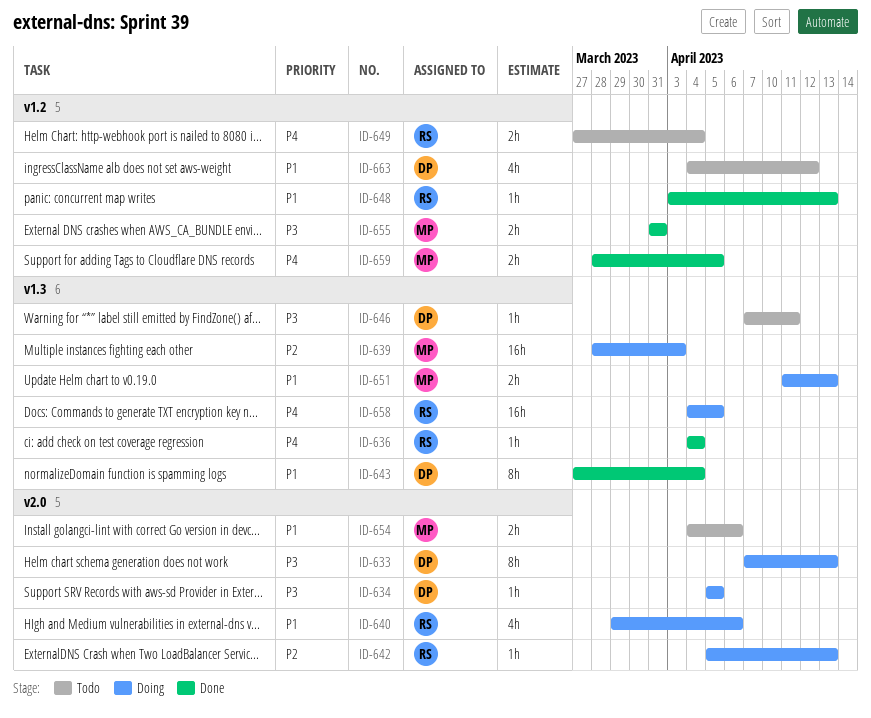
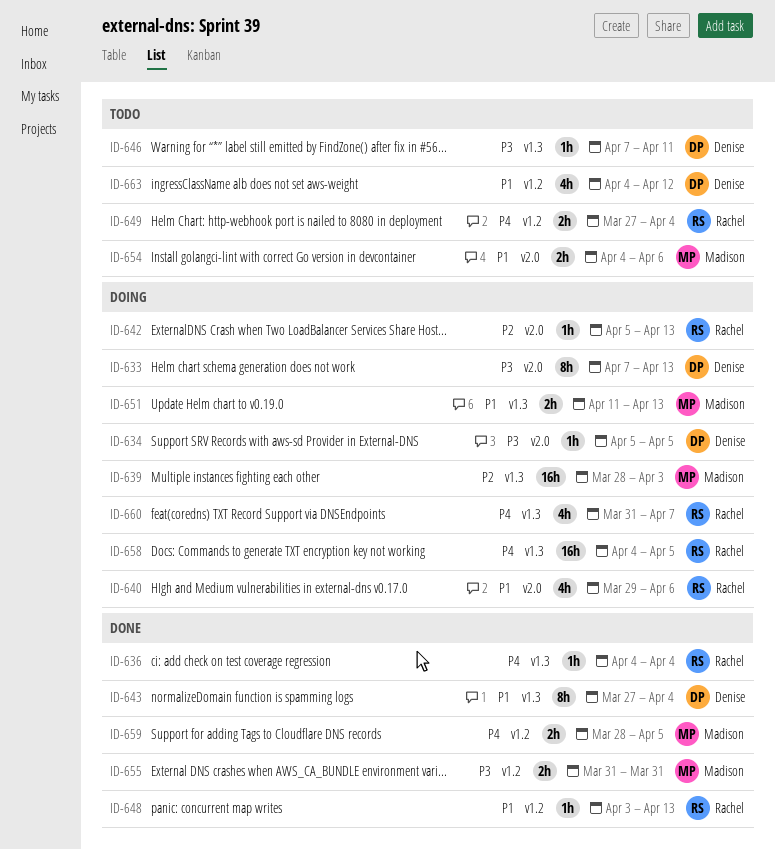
ID-660: none -> present

